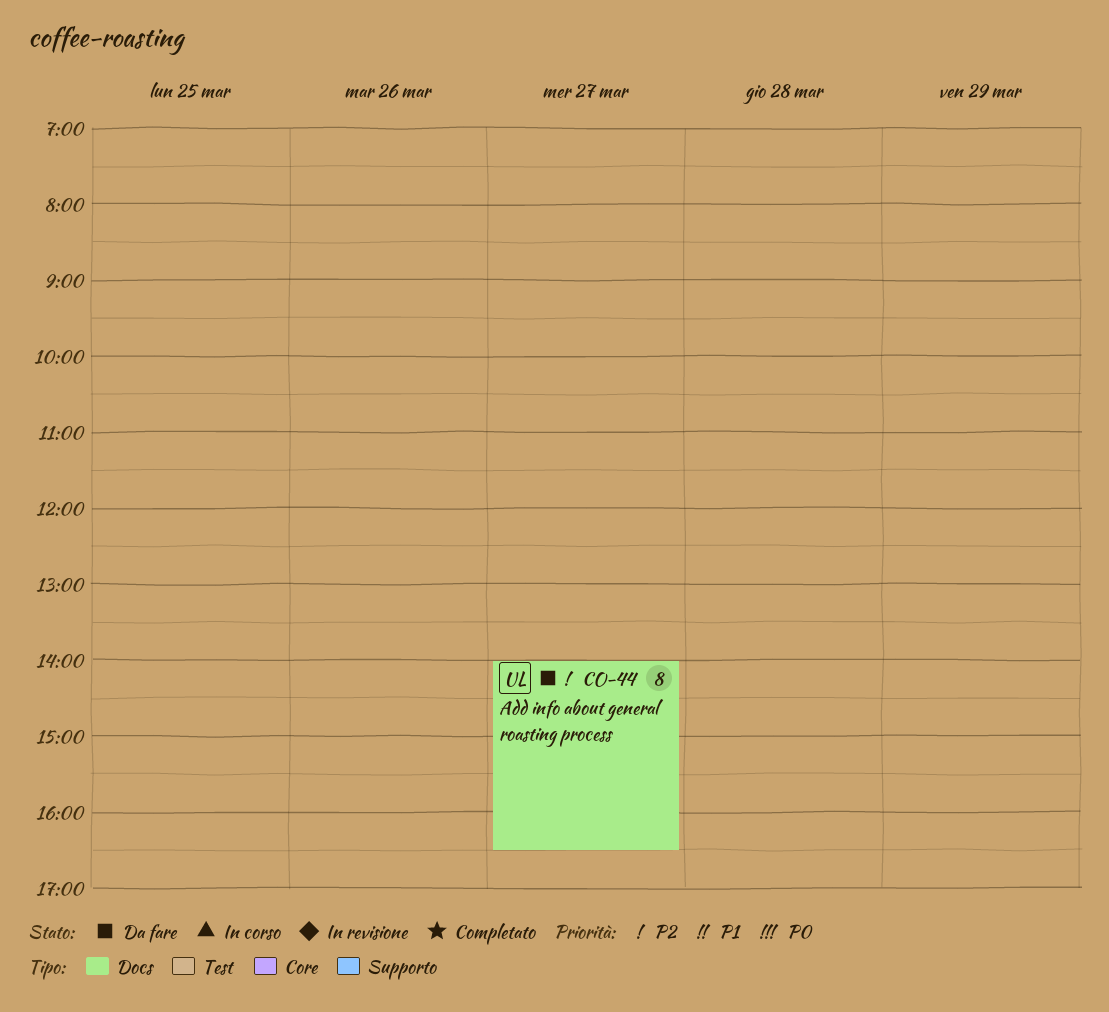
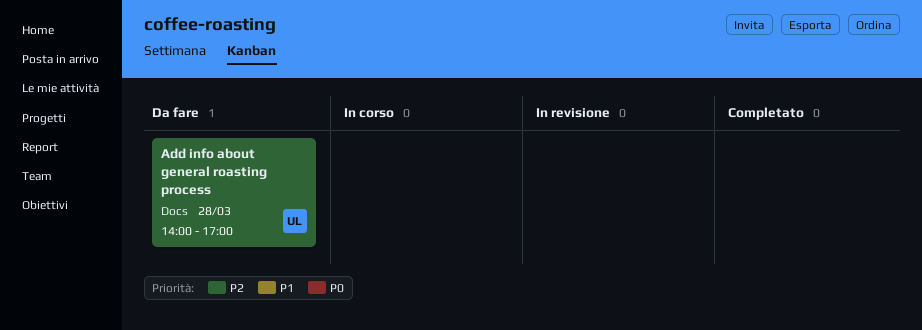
Add info about general roasting process, day: Mar 27 -> Mar 28
Add info about general roasting process, ends: 16:30 -> 17:00

